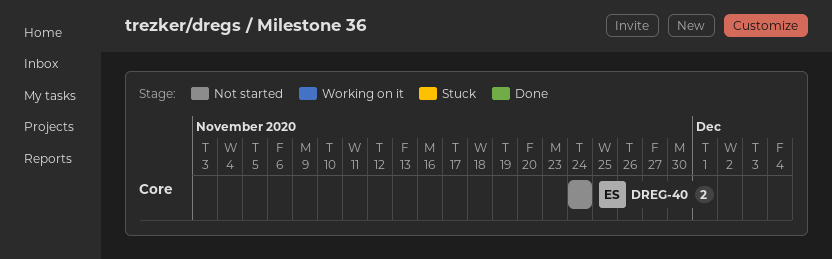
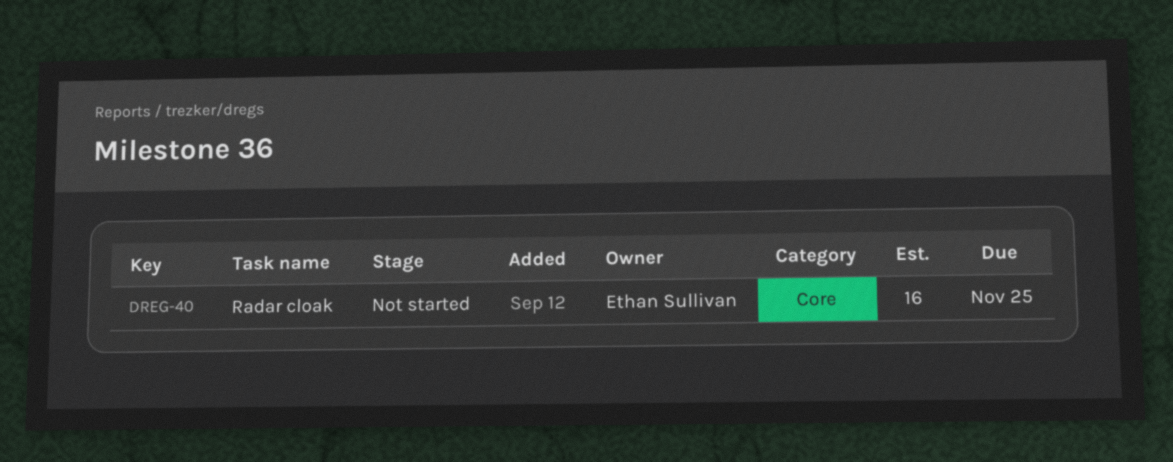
DREG-40, estimate: 2 -> 16
DREG-40, due: Nov 24 -> Nov 25

